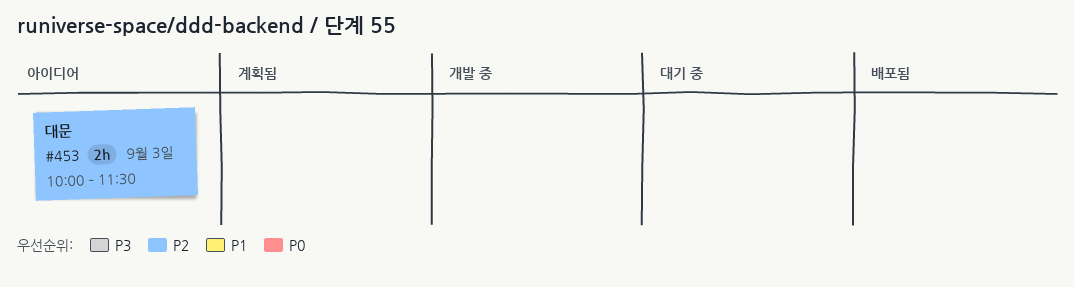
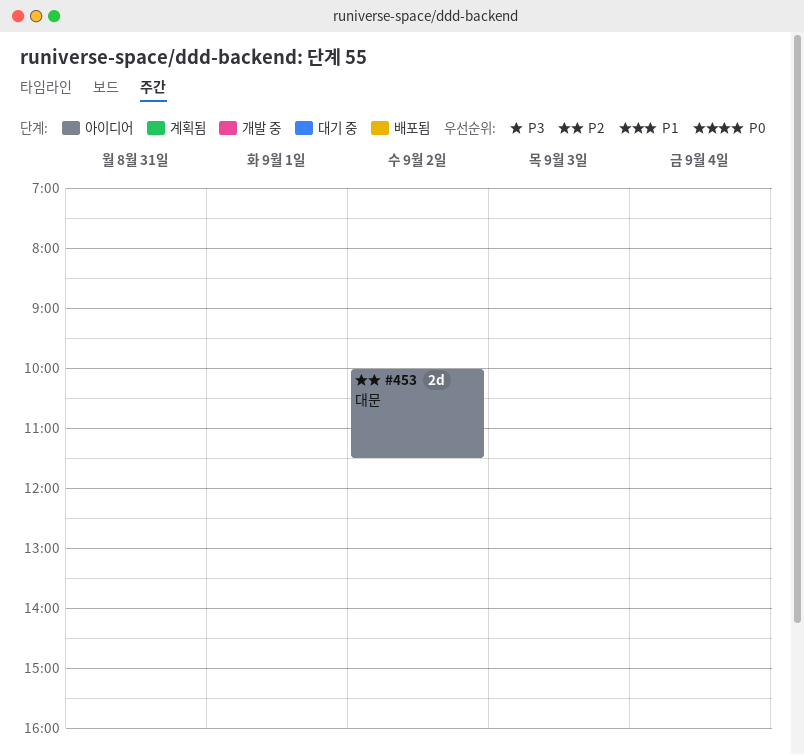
#453, estimate: 2h -> 2d
#453, day: Sep 3 -> Sep 2

